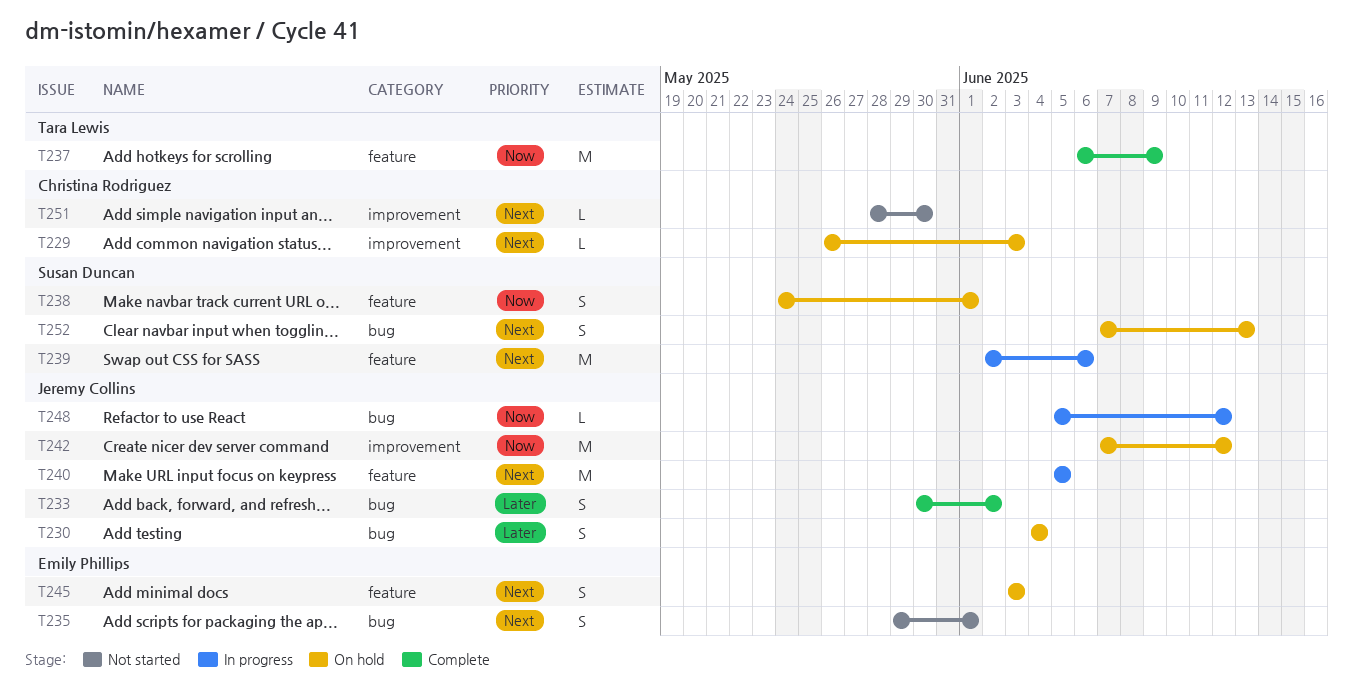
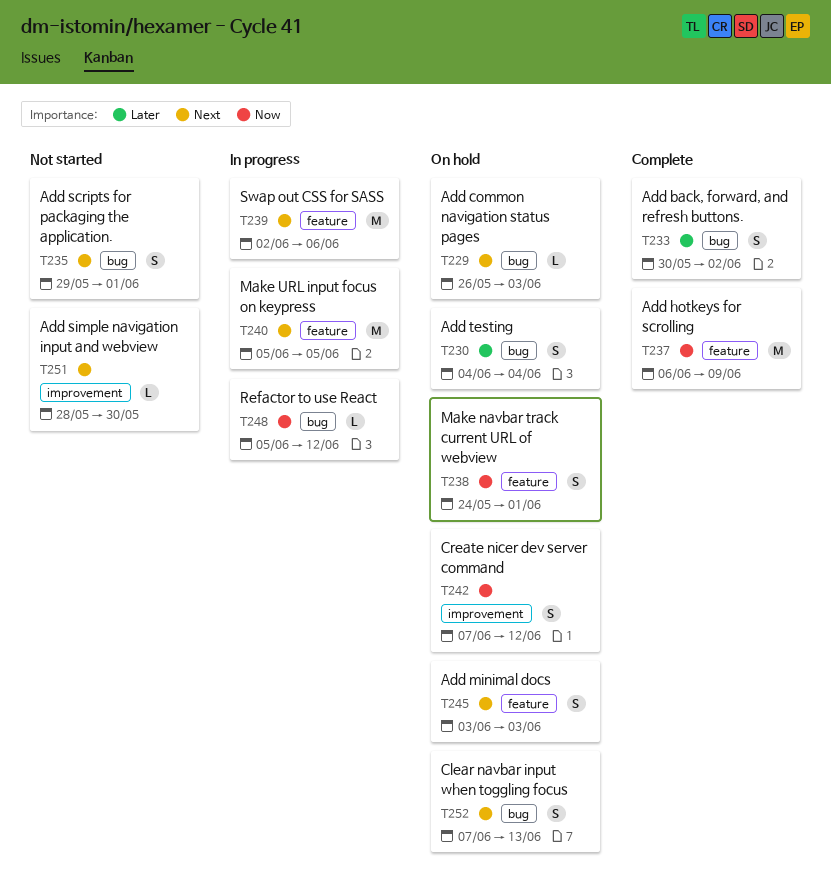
T229, label: improvement -> bug
T242, estimate: M -> S

